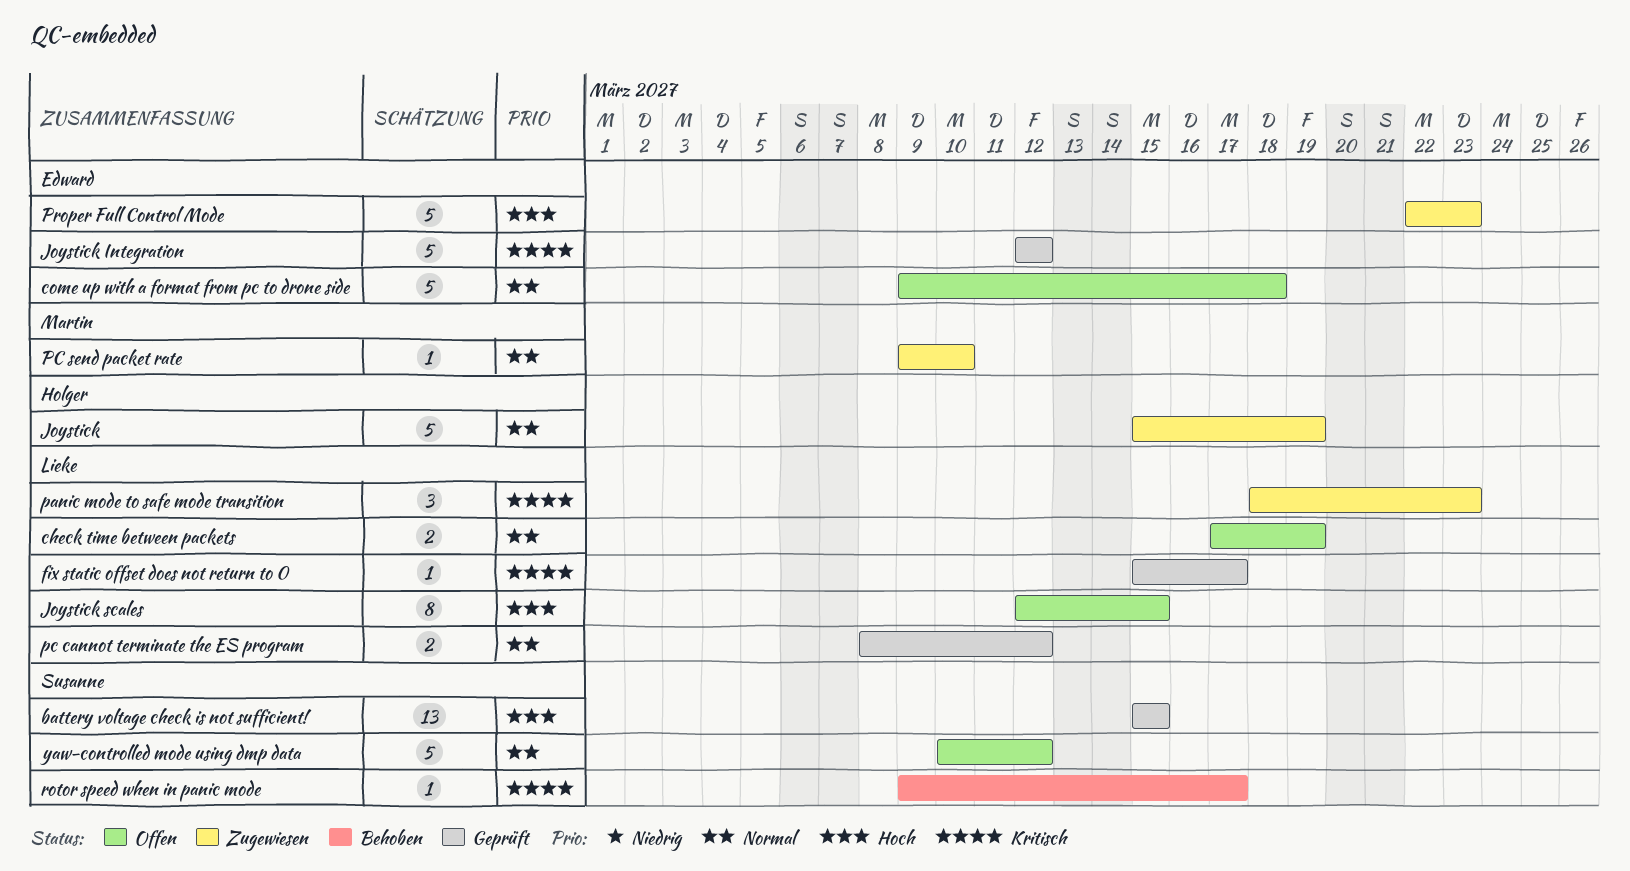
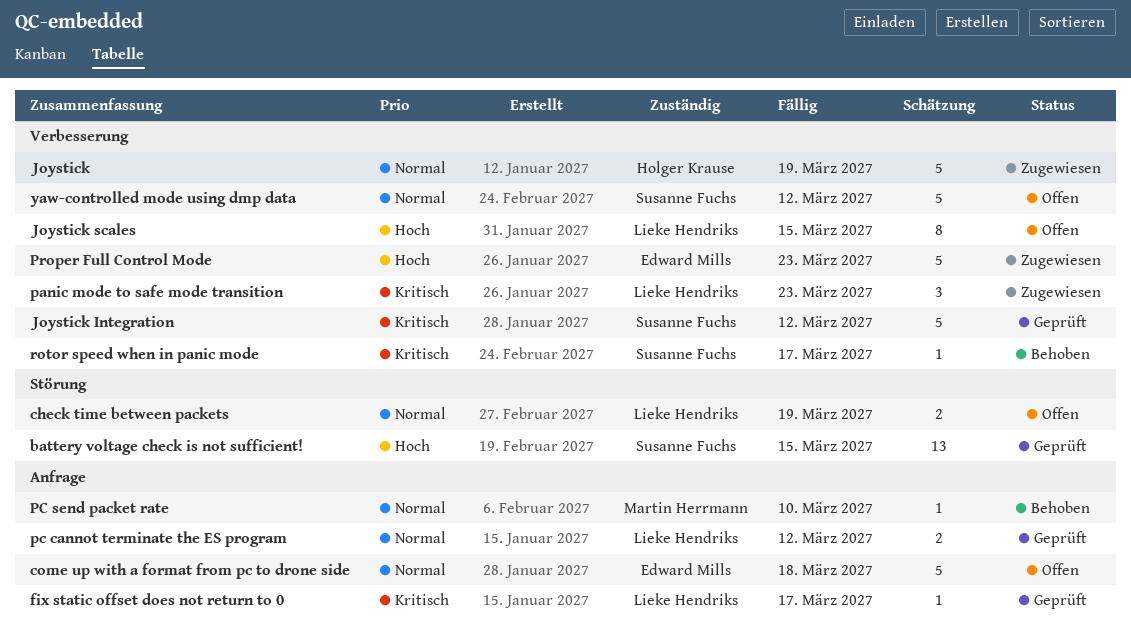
Joystick Integration, owner: Edward Mills -> Susanne Fuchs
PC send packet rate, status: Zugewiesen -> Behoben

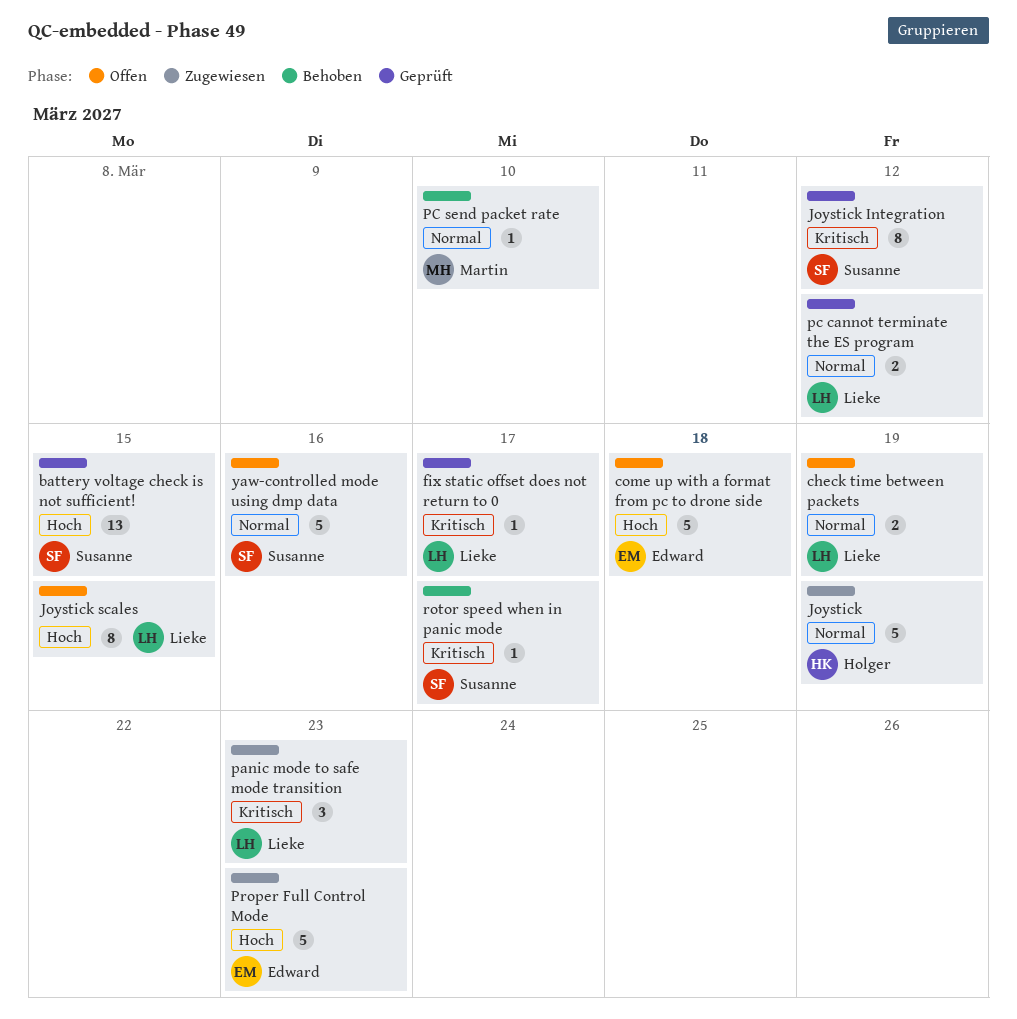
come up with a format from pc to drone side, priority: Normal -> Hoch
Joystick Integration, estimate: 5 -> 8
yaw-controlled mode using dmp data, due: Mar 12 -> Mar 16

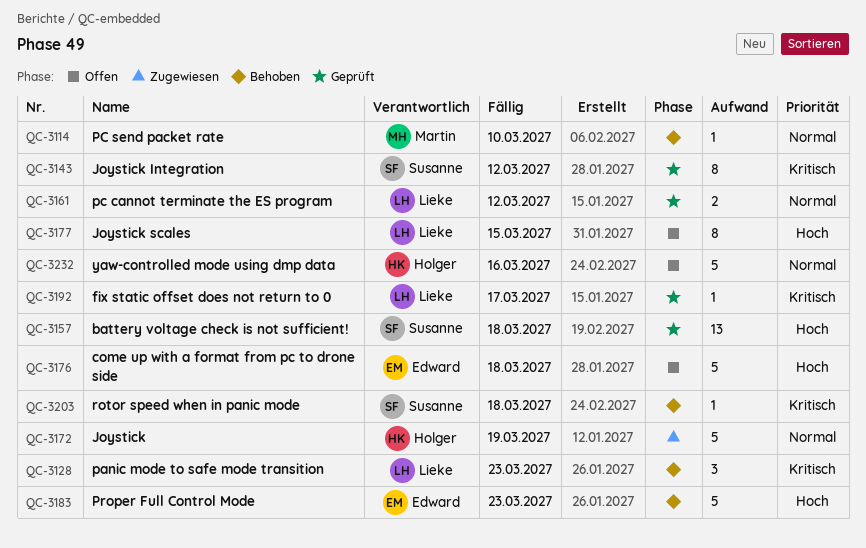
battery voltage check is not sufficient!, due: Mar 15 -> Mar 18
check time between packets: present -> none
panic mode to safe mode transition, status: Zugewiesen -> Behoben
Proper Full Control Mode, status: Zugewiesen -> Behoben
rotor speed when in panic mode, due: Mar 17 -> Mar 18
yaw-controlled mode using dmp data, owner: Susanne -> Holger

